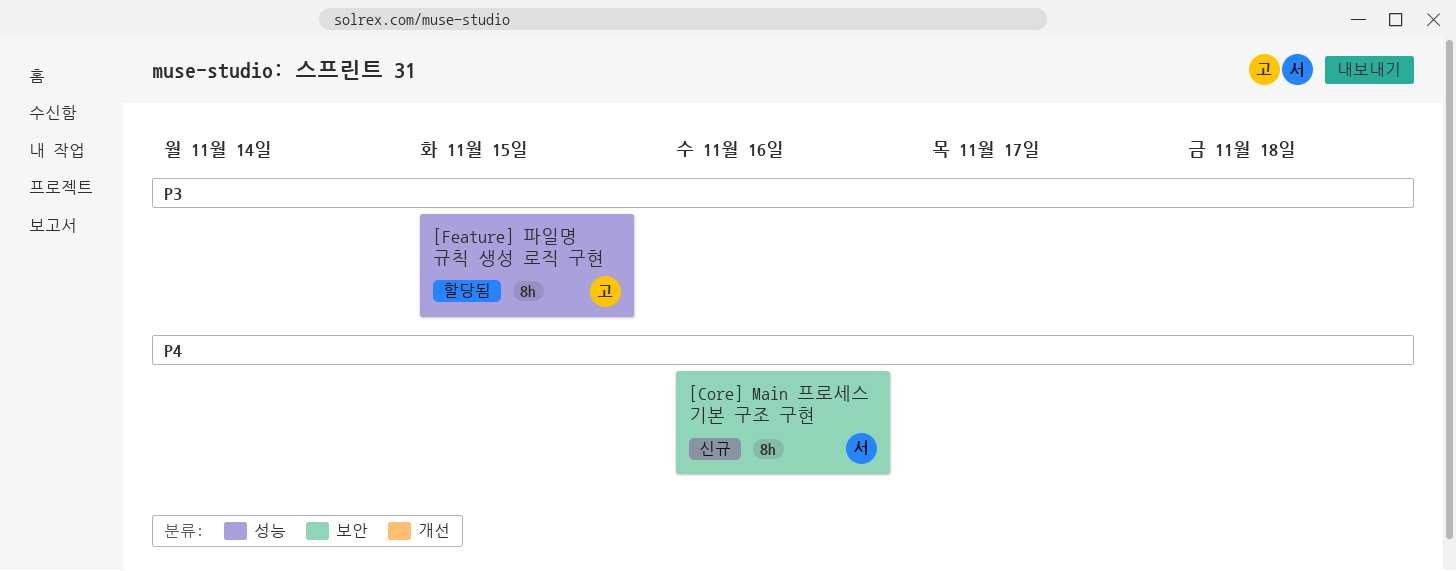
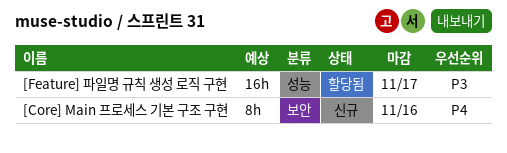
[Feature] 파일명 규칙 생성 로직 구현, estimate: 8h -> 16h
[Feature] 파일명 규칙 생성 로직 구현, due: Nov 15 -> Nov 17

